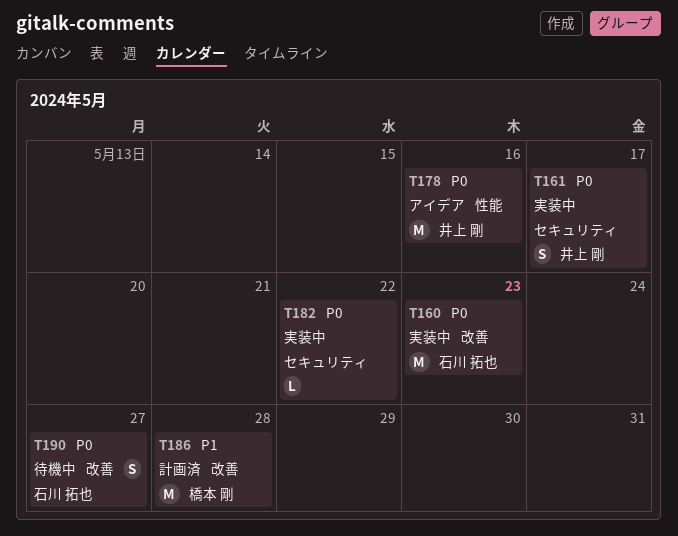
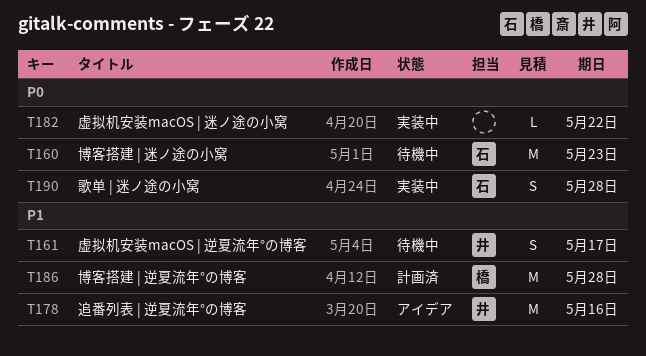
T160, status: 実装中 -> 待機中
T161, status: 実装中 -> 待機中
T161, priority: P0 -> P1
T178, priority: P0 -> P1
T190, status: 待機中 -> 実装中
T190, due: May 27 -> May 28

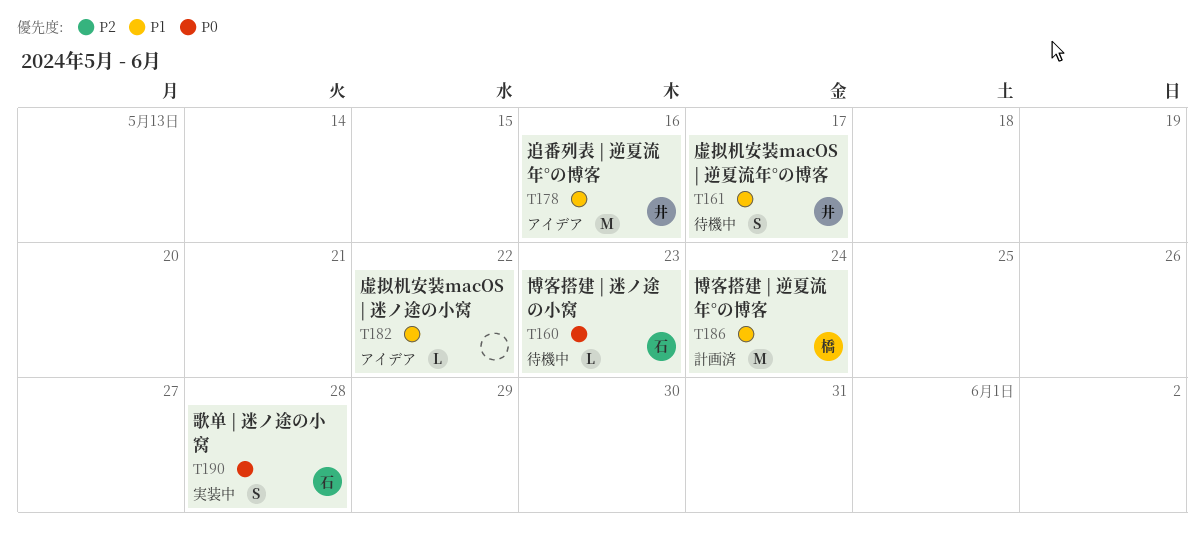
T160, estimate: M -> L
T182, status: 実装中 -> アイデア
T182, priority: P0 -> P1
T186, due: May 28 -> May 24

